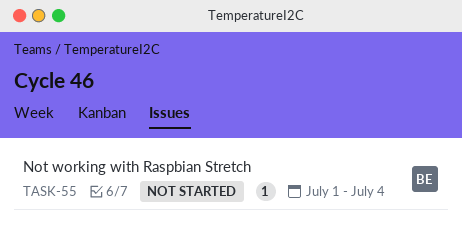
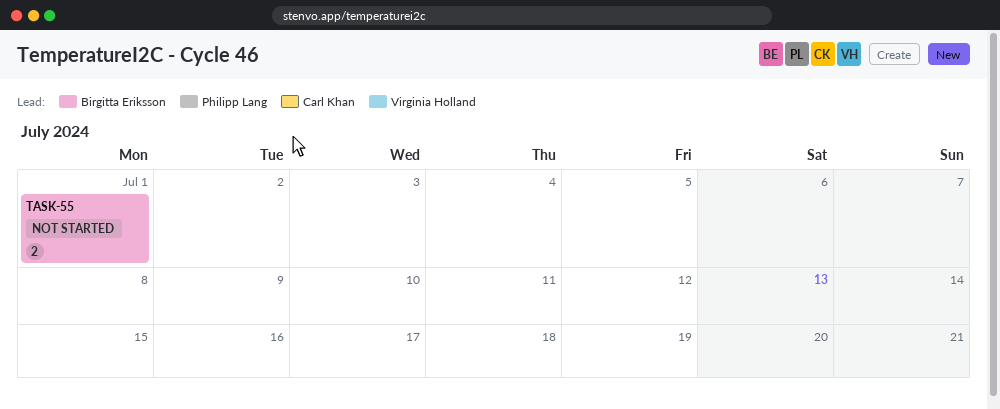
TASK-55, estimate: 1 -> 2
TASK-55, due: Jul 4 -> Jul 1

